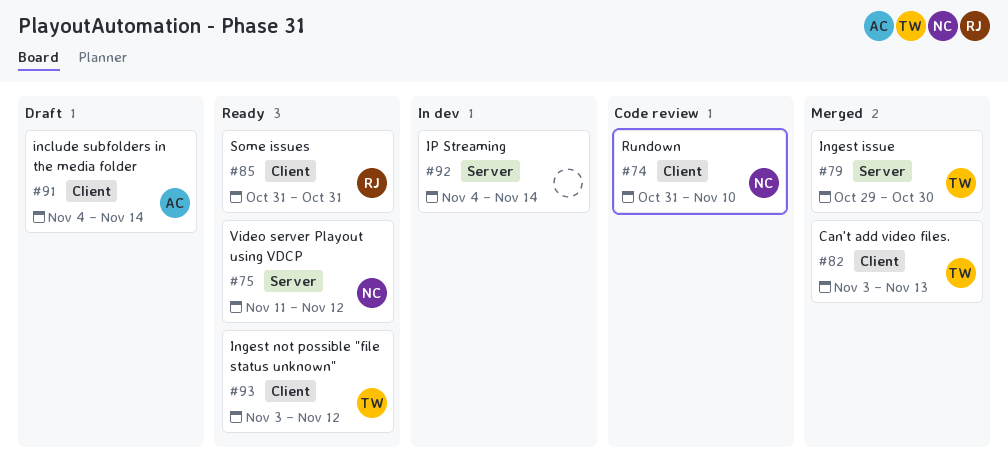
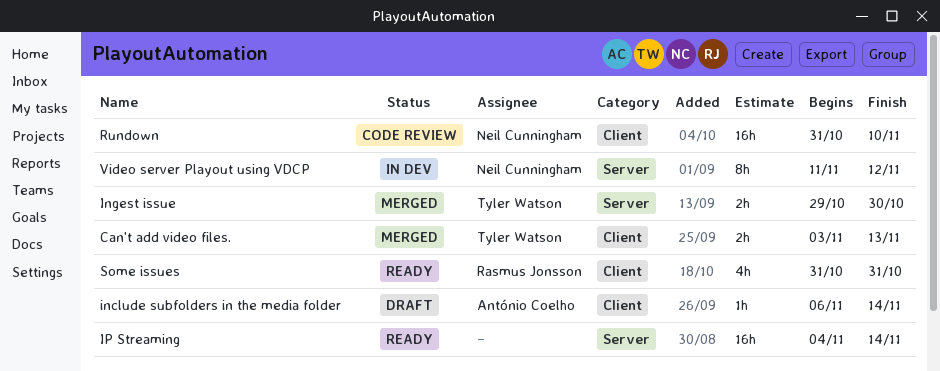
include subfolders in the media folder, start: Nov 4 -> Nov 6
Ingest not possible "file status unknown": present -> none
IP Streaming, status: In dev -> Ready
Video server Playout using VDCP, status: Ready -> In dev

